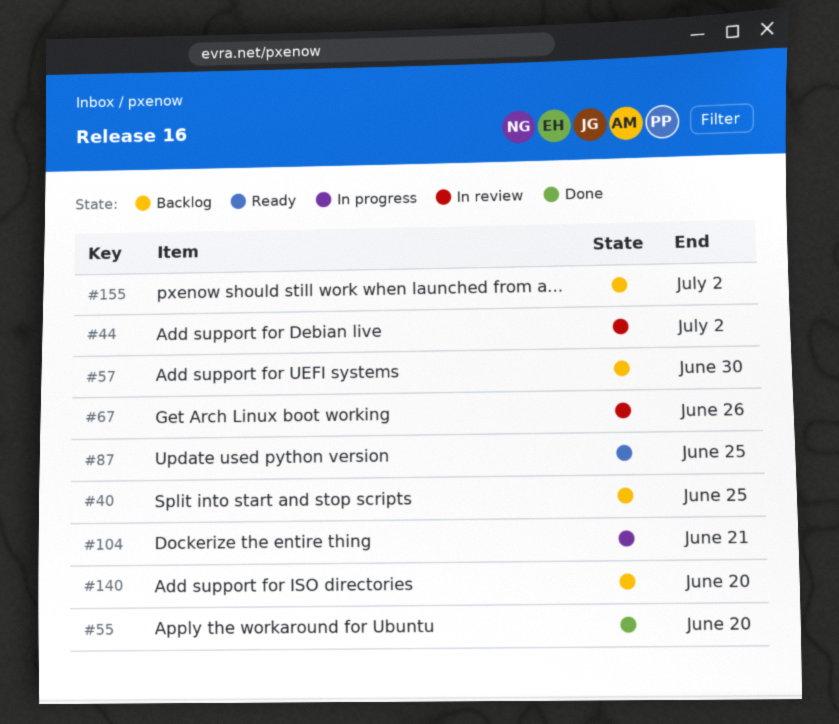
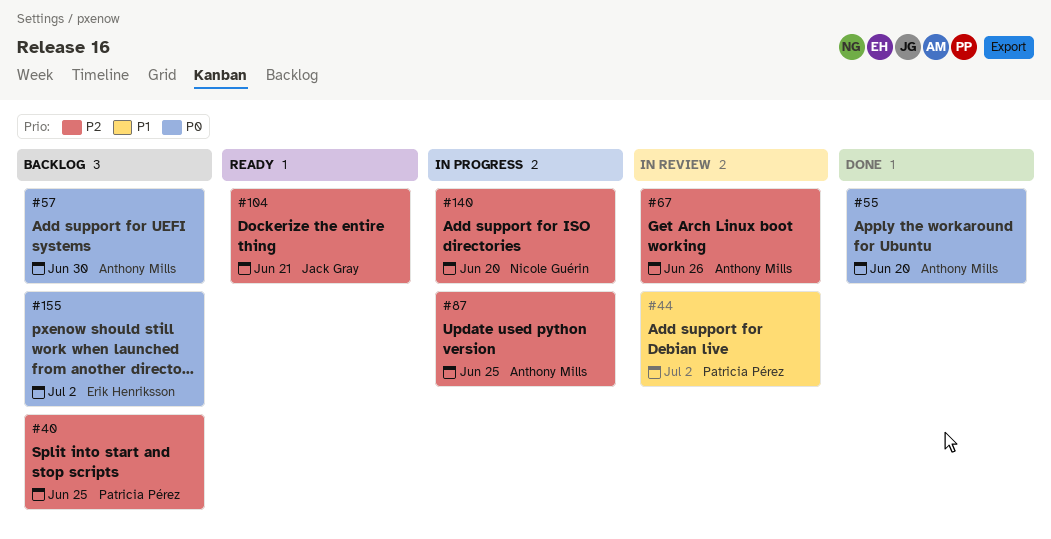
#87, status: Ready -> In progress
#104, status: In progress -> Ready
#140, status: Backlog -> In progress

